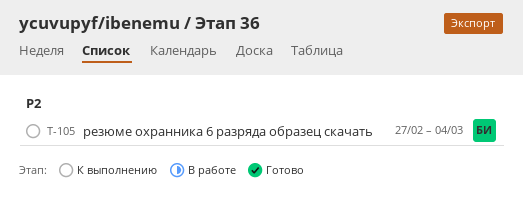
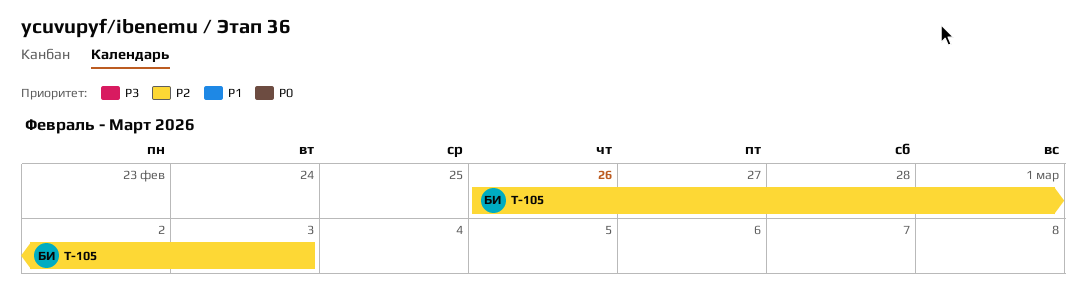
T-105, start: Feb 27 -> Feb 26
T-105, due: Mar 4 -> Mar 3

